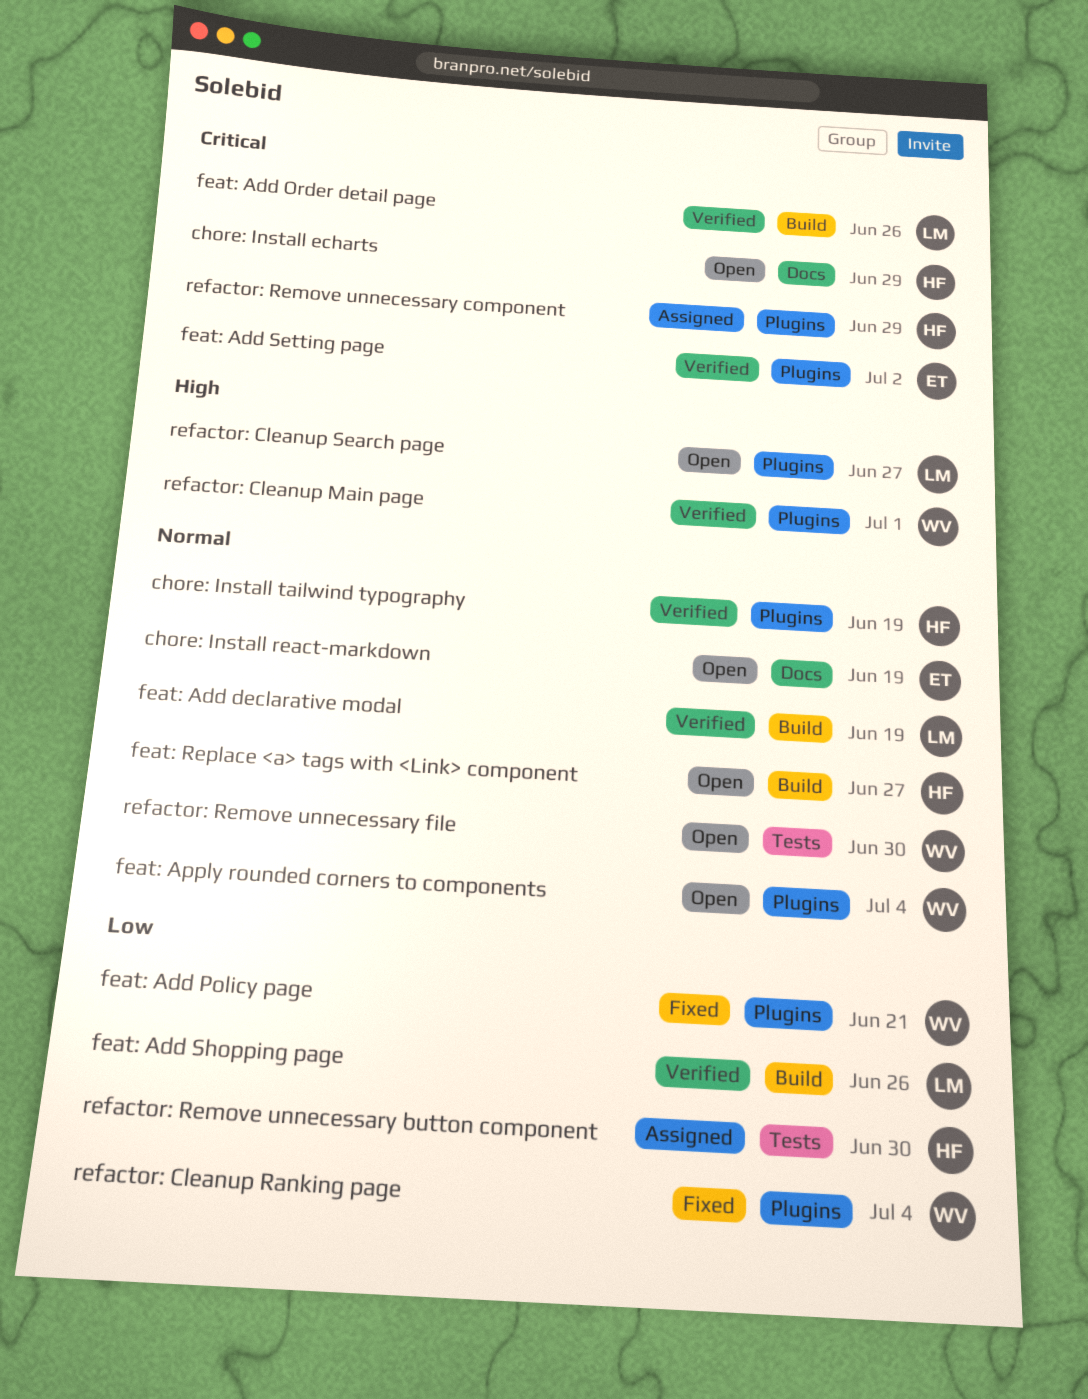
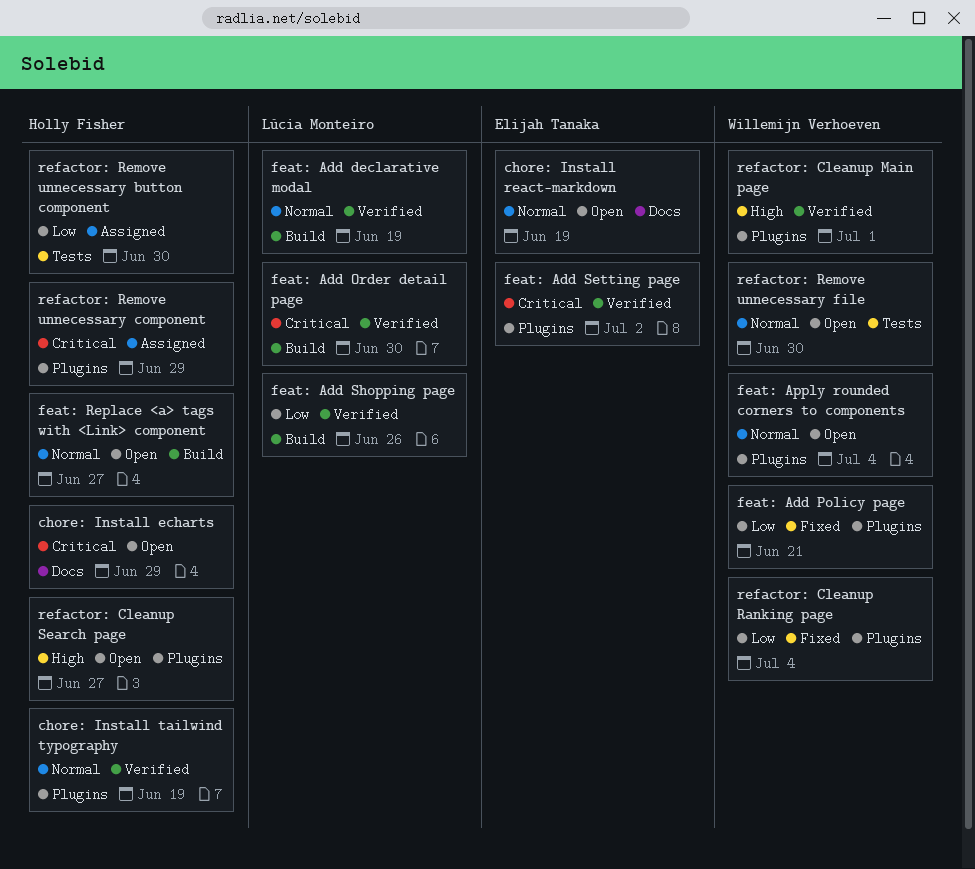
feat: Add Order detail page, due: Jun 26 -> Jun 30
refactor: Cleanup Search page, owner: Lúcia Monteiro -> Holly Fisher

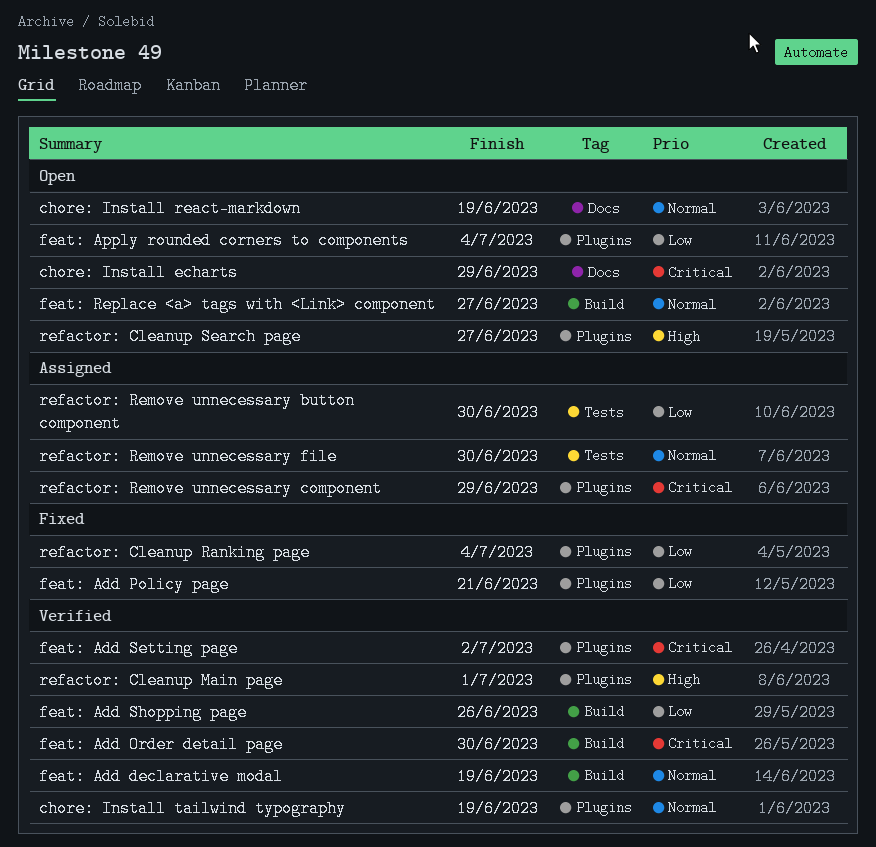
feat: Apply rounded corners to components, priority: Normal -> Low
refactor: Remove unnecessary file, status: Open -> Assigned

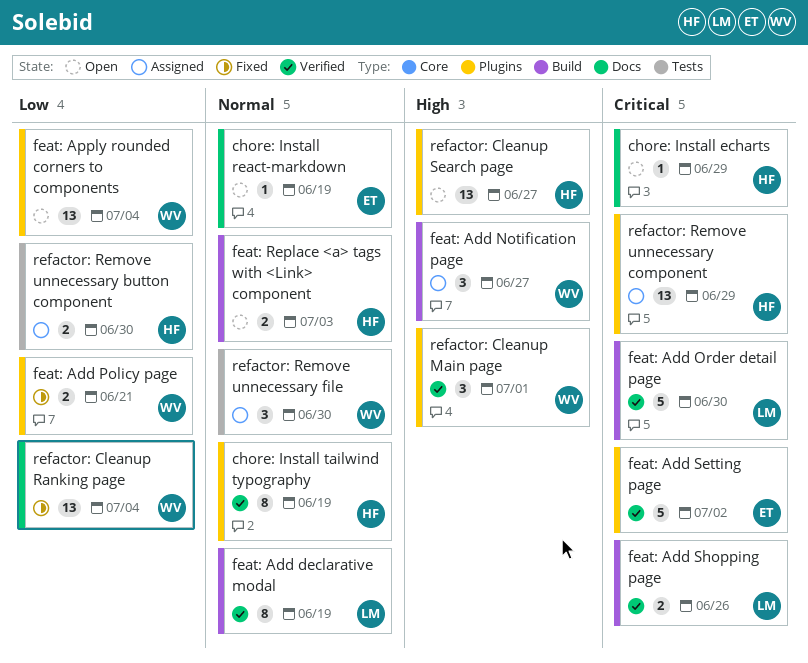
feat: Add Notification page: none -> present
feat: Add Shopping page, priority: Low -> Critical
feat: Replace <a> tags with <Link> component, due: Jun 27 -> Jul 3
refactor: Cleanup Ranking page, label: Plugins -> Docs

